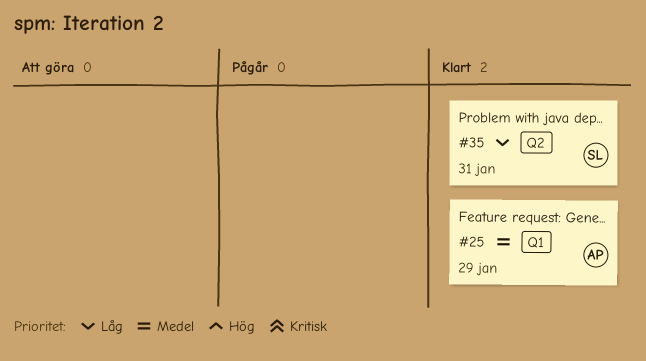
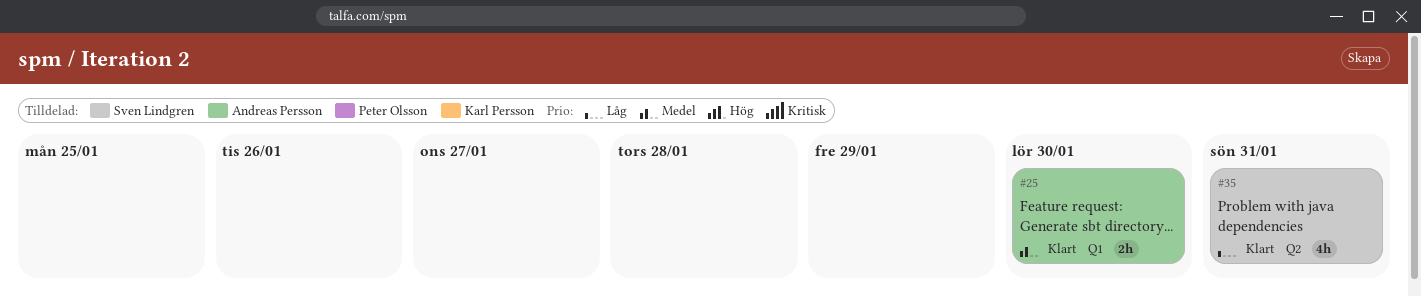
#25, due: Jan 29 -> Jan 30

